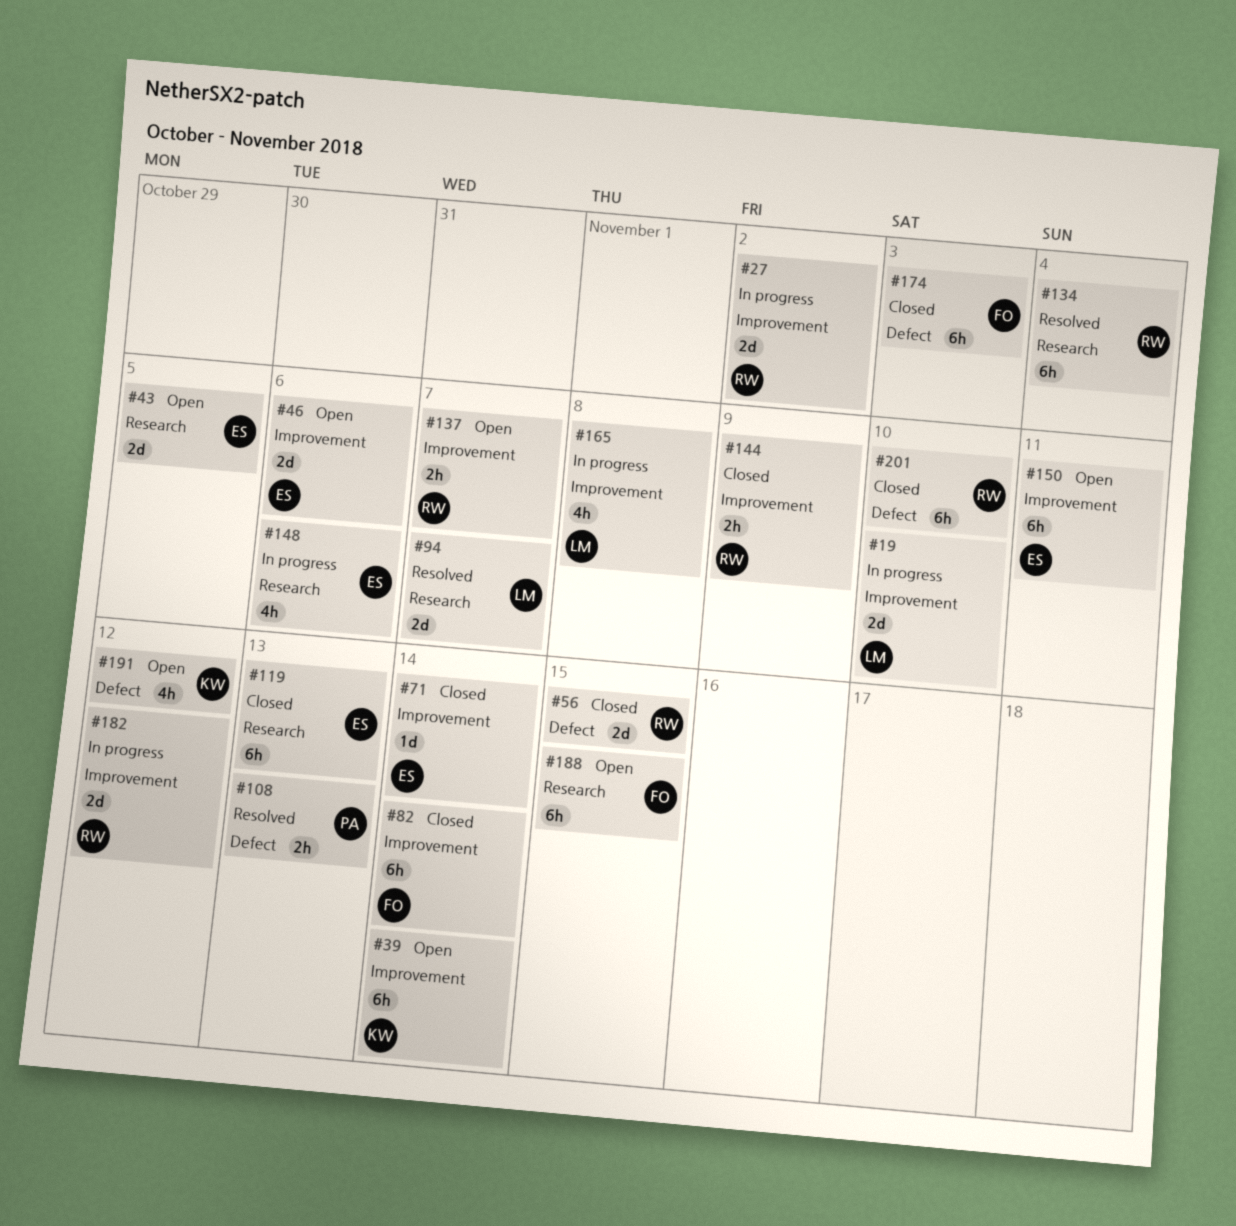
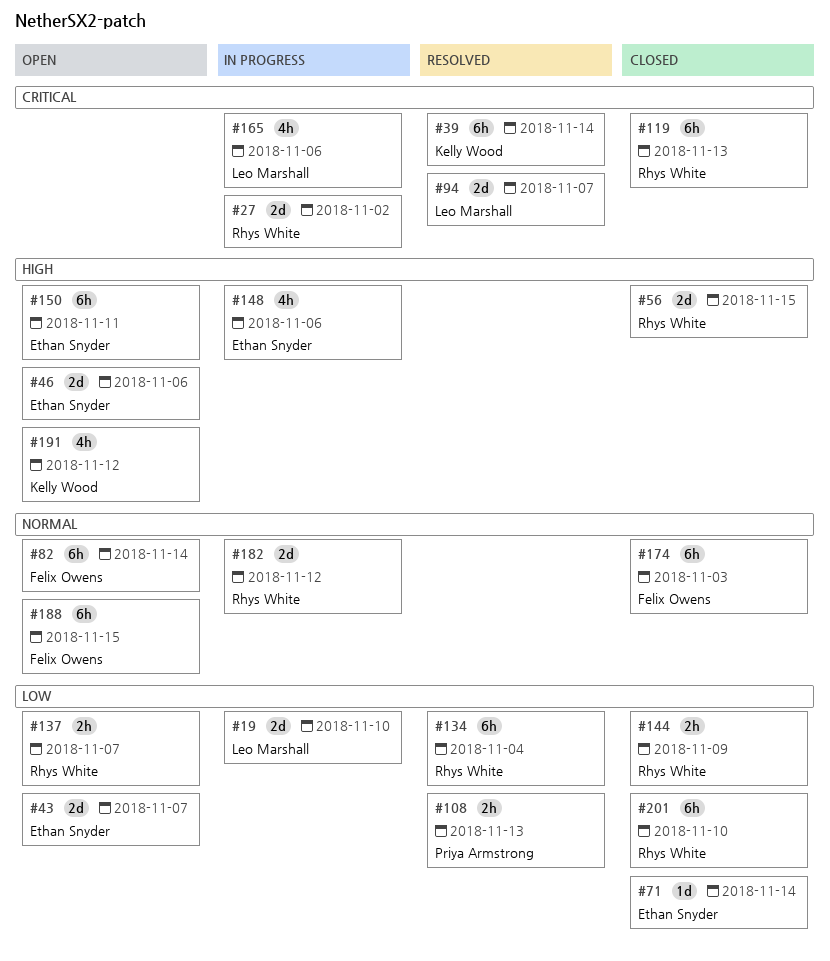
#39, status: Open -> Resolved
#43, due: Nov 5 -> Nov 7
#82, status: Closed -> Open
#119, owner: Ethan Snyder -> Rhys White
#165, due: Nov 8 -> Nov 6

